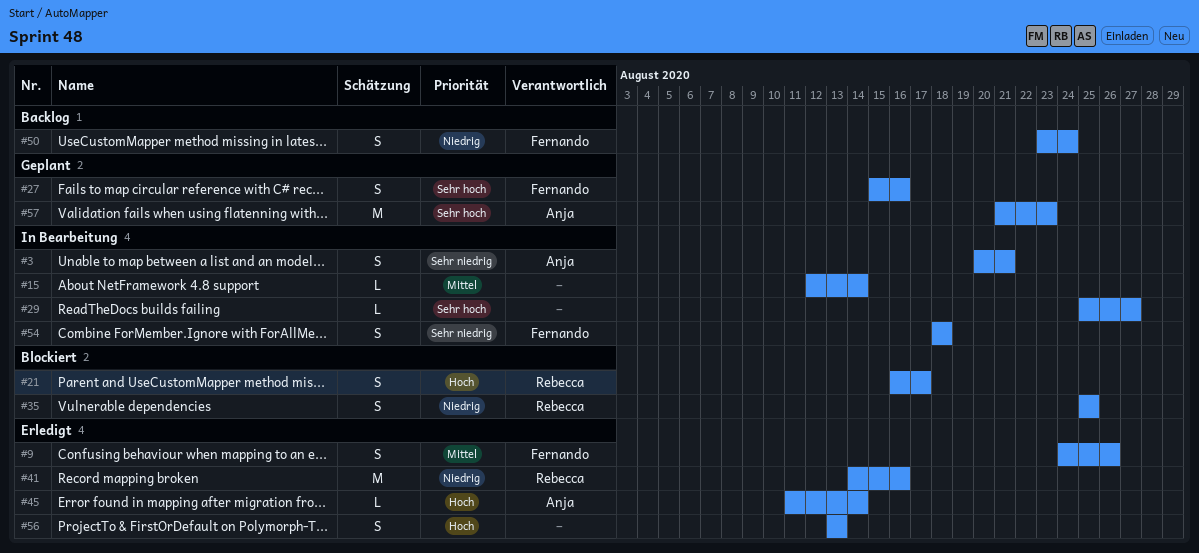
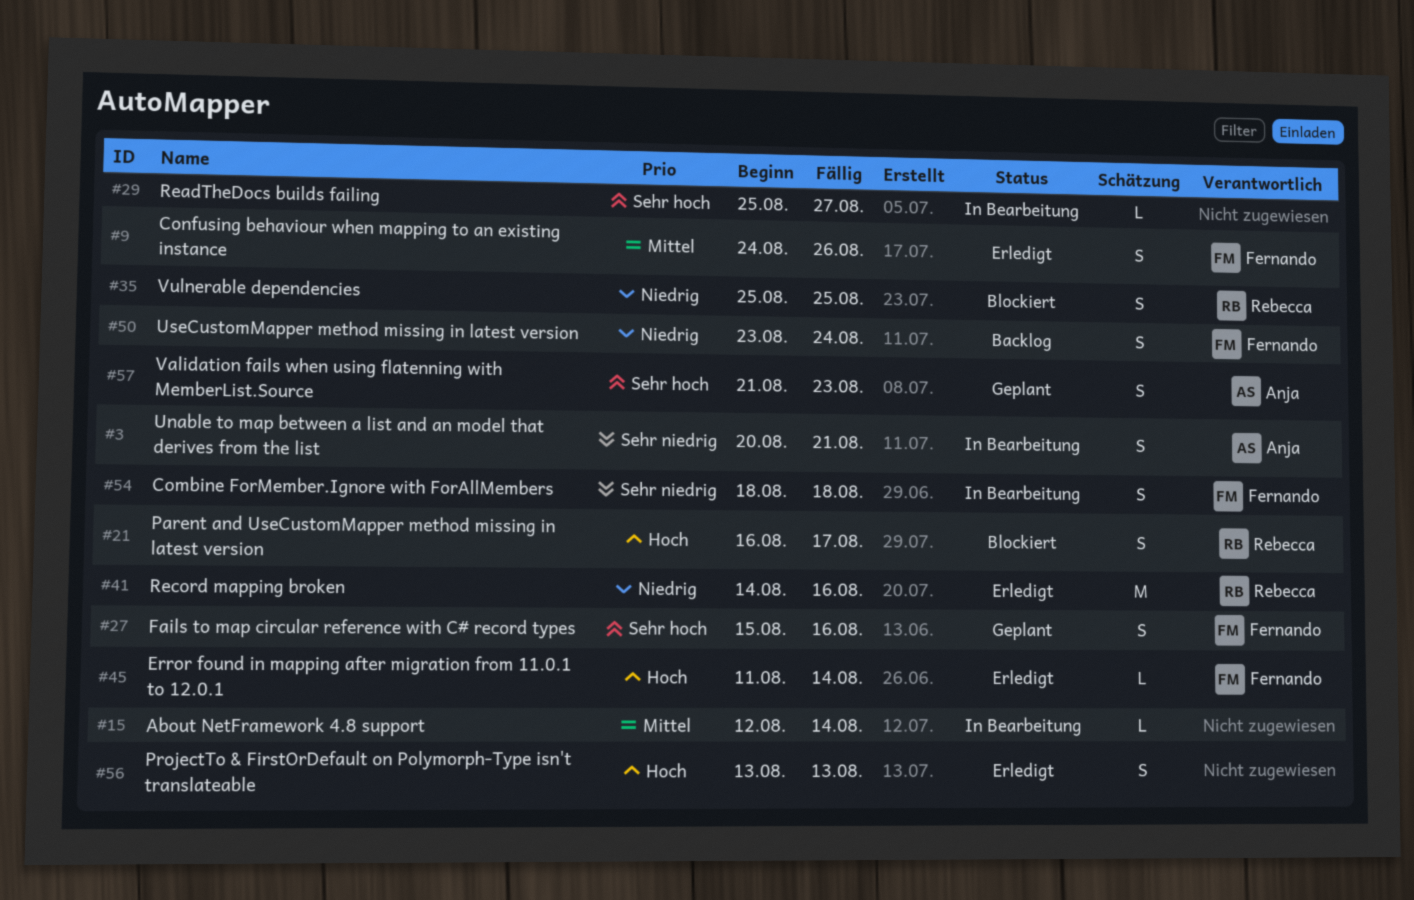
#45, owner: Anja -> Fernando
#57, estimate: M -> S

